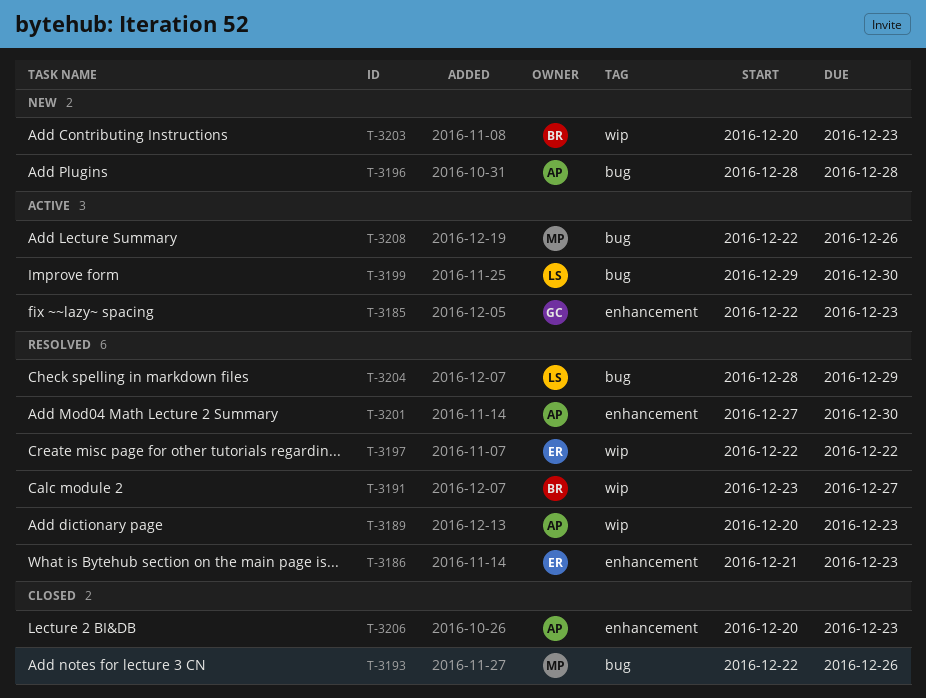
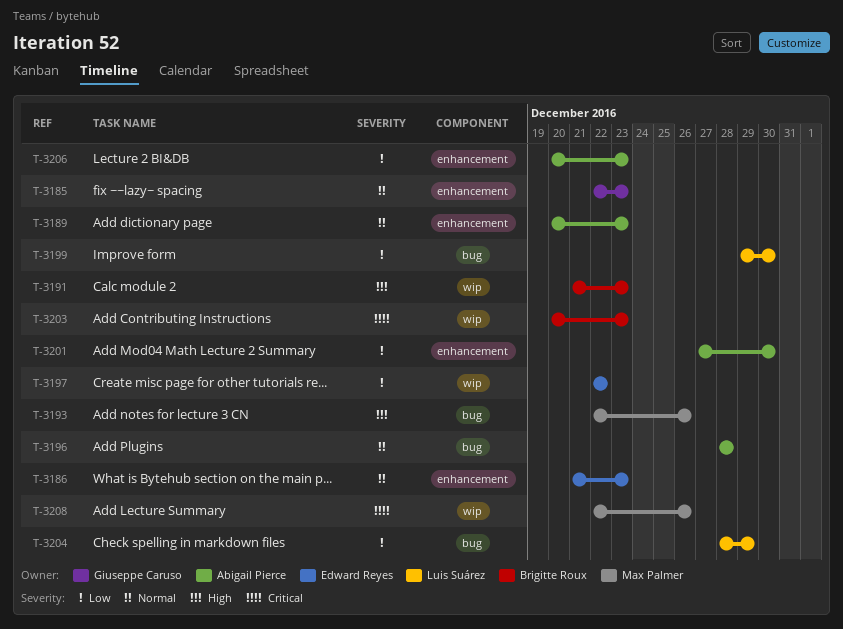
T-3189, label: wip -> enhancement
T-3191, start: Dec 23 -> Dec 21
T-3191, due: Dec 27 -> Dec 23
T-3208, label: bug -> wip

